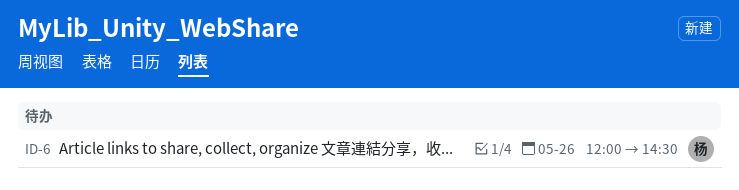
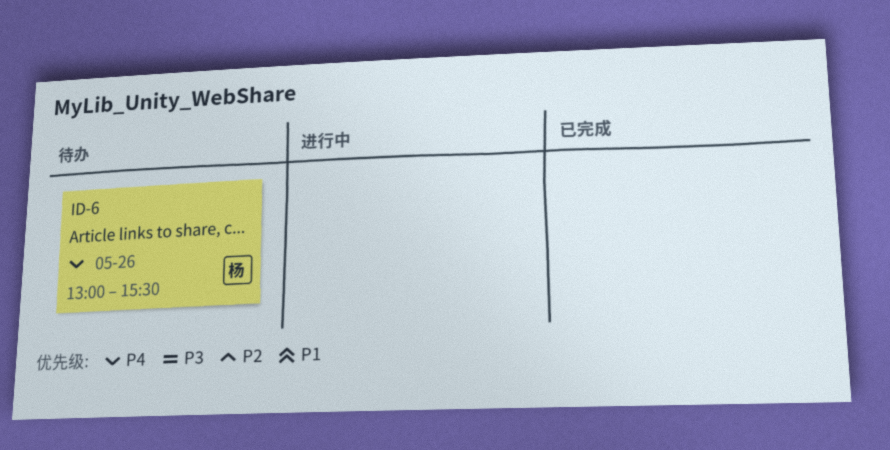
ID-6, begins: 12:00 -> 13:00
ID-6, ends: 14:30 -> 15:30

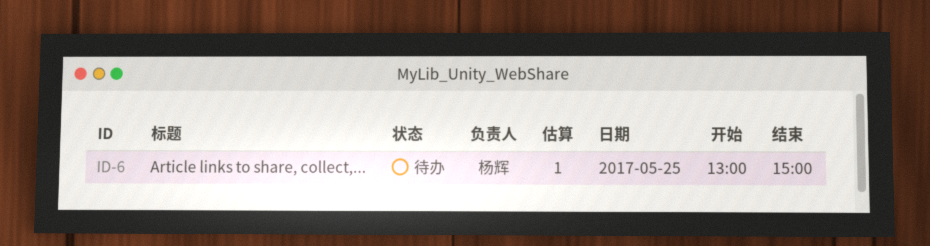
ID-6, day: May 26 -> May 25
ID-6, ends: 15:30 -> 15:00

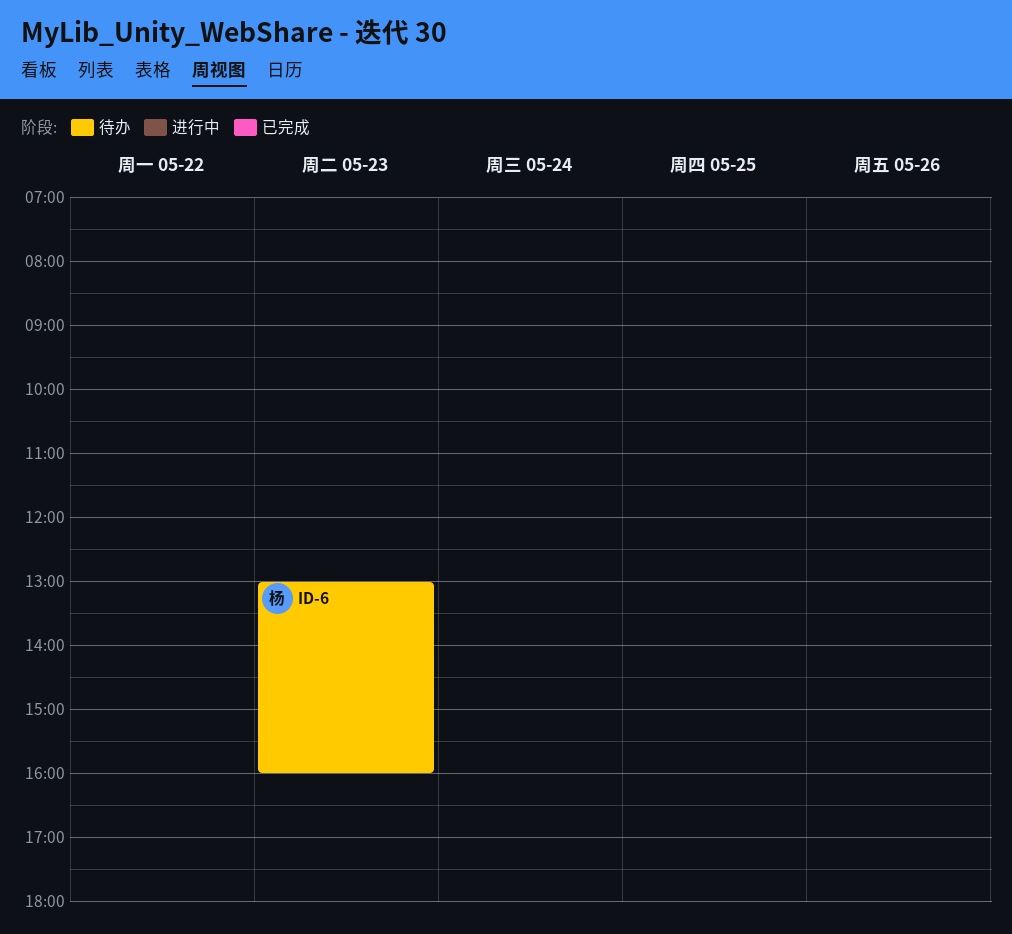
ID-6, day: May 25 -> May 23
ID-6, ends: 15:00 -> 16:00

